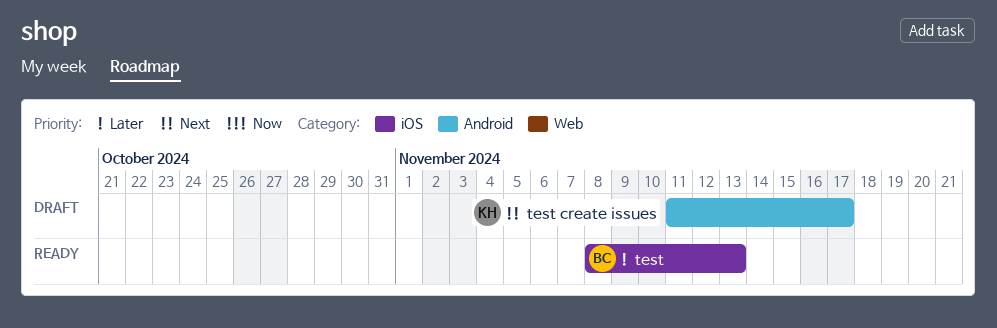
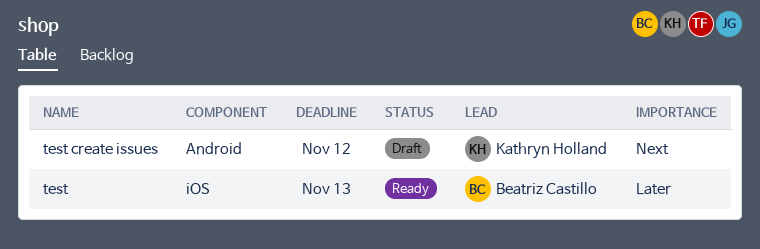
test create issues, due: Nov 17 -> Nov 12

